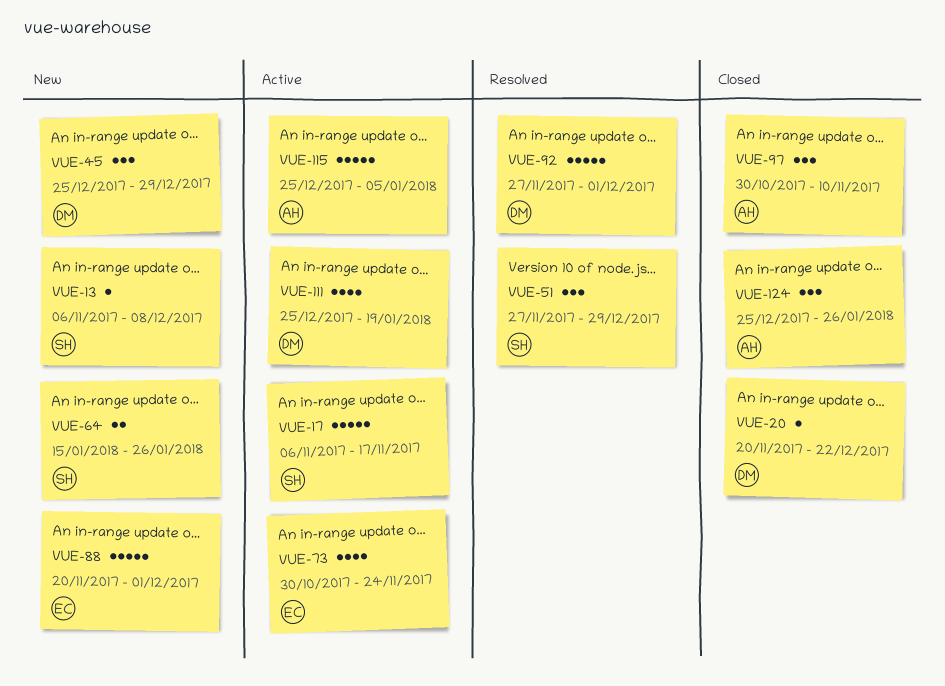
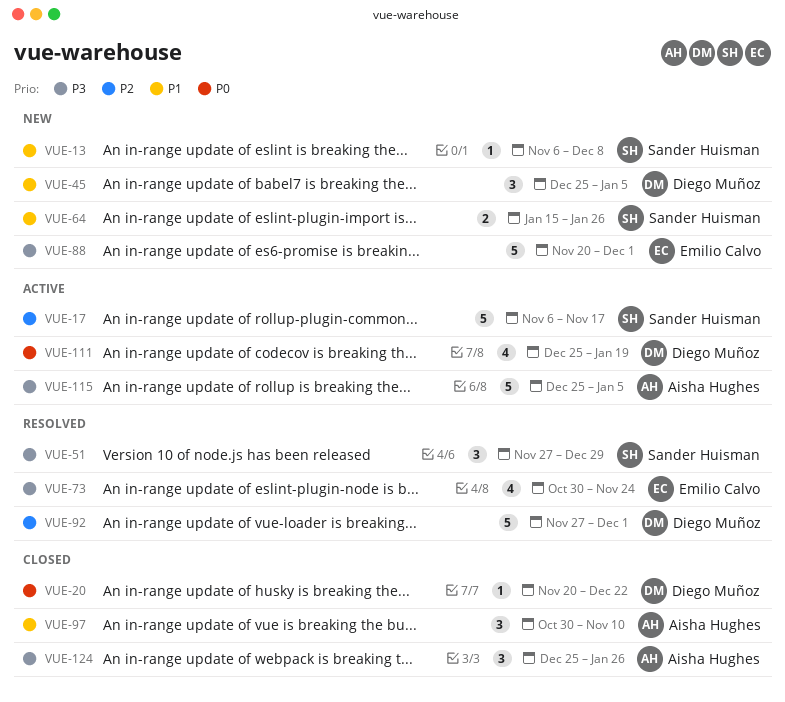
VUE-45, due: Dec 29 -> Jan 5
VUE-73, status: Active -> Resolved

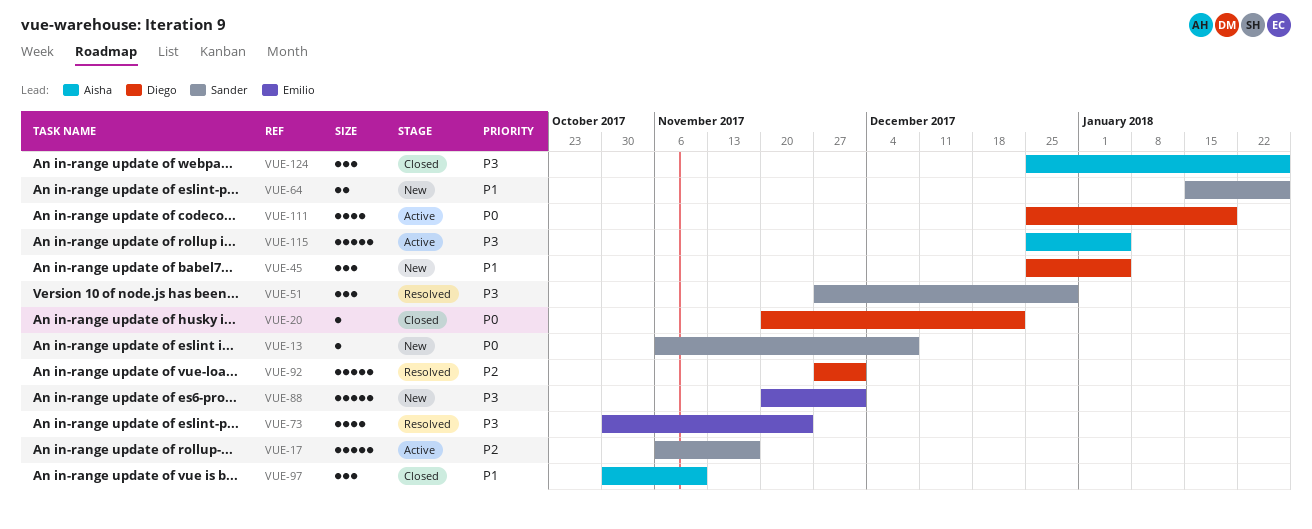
VUE-13, priority: P1 -> P0

